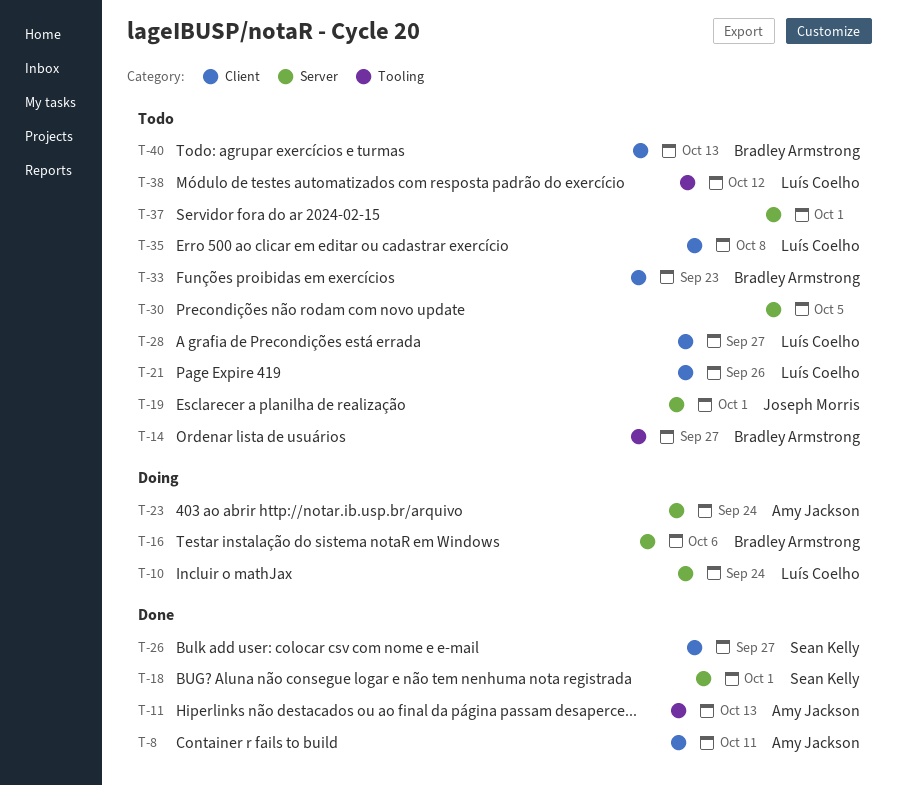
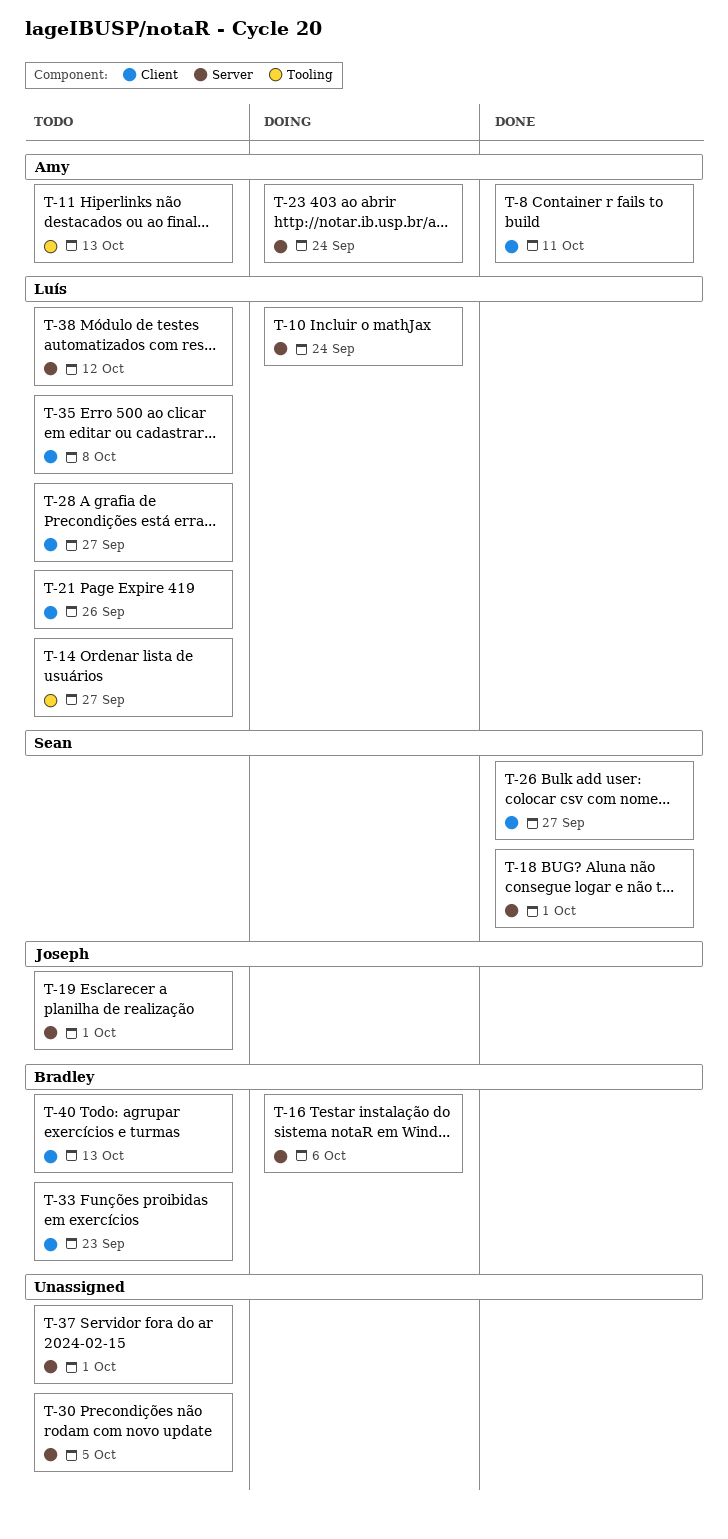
T-11, status: Done -> Todo
T-14, owner: Bradley Armstrong -> Luís Coelho
T-38, label: Tooling -> Server

